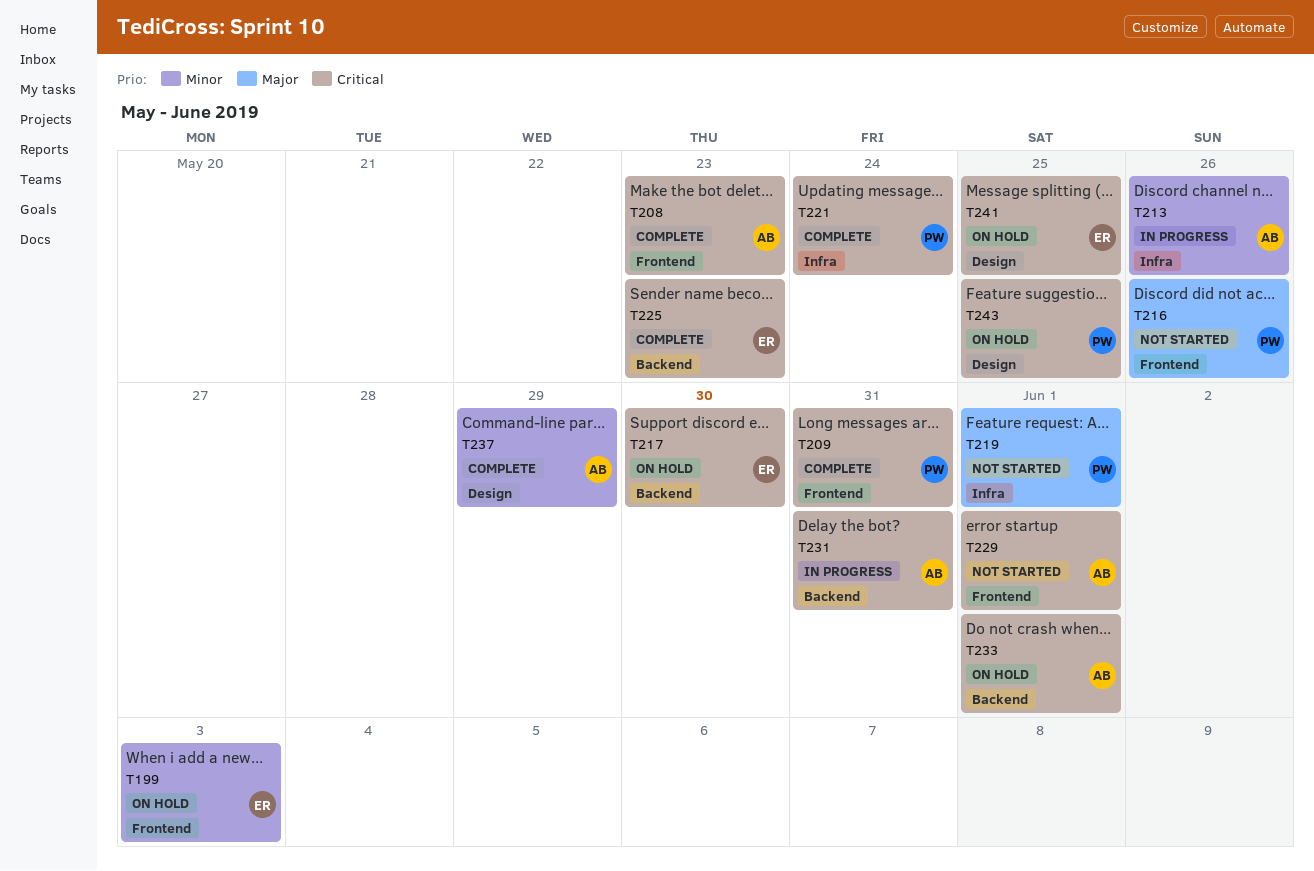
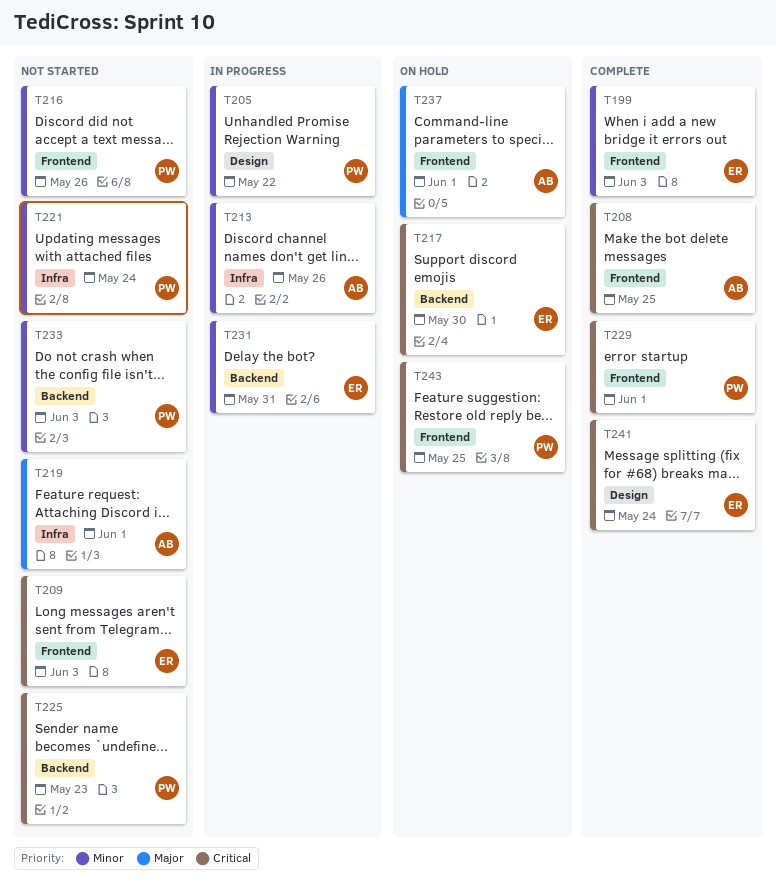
T199, status: On hold -> Complete
T205: none -> present
T208, due: May 23 -> May 25
T209, status: Complete -> Not started
T209, owner: PW -> ER
T209, due: May 31 -> Jun 3
T216, priority: Major -> Minor
T219, owner: PW -> AB
T221, status: Complete -> Not started
T221, priority: Critical -> Minor
T225, status: Complete -> Not started
T225, owner: ER -> PW
T229, status: Not started -> Complete
T229, owner: AB -> PW
T231, owner: AB -> ER
T231, priority: Critical -> Minor
T233, status: On hold -> Not started
T233, owner: AB -> PW
T233, priority: Critical -> Minor
T233, due: Jun 1 -> Jun 3
T237, status: Complete -> On hold
T237, priority: Minor -> Major
T237, label: Design -> Frontend
T237, due: May 29 -> Jun 1
T241, status: On hold -> Complete
T241, due: May 25 -> May 24
T243, label: Design -> Frontend

